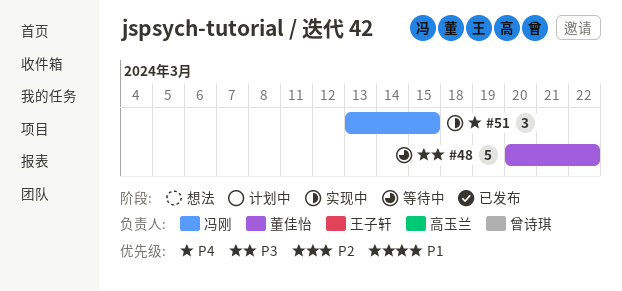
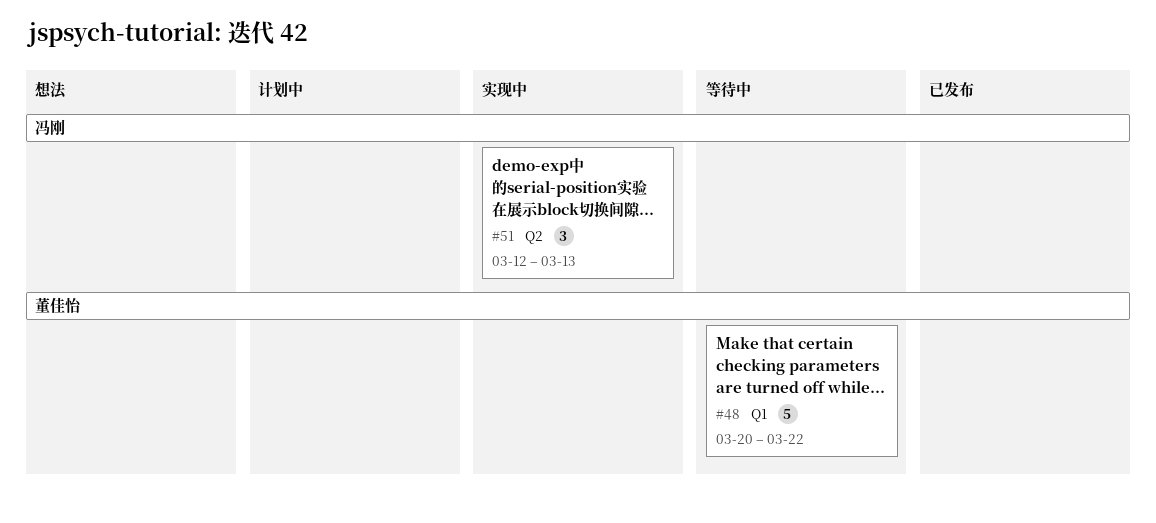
#51, start: Mar 13 -> Mar 12
#51, due: Mar 15 -> Mar 13

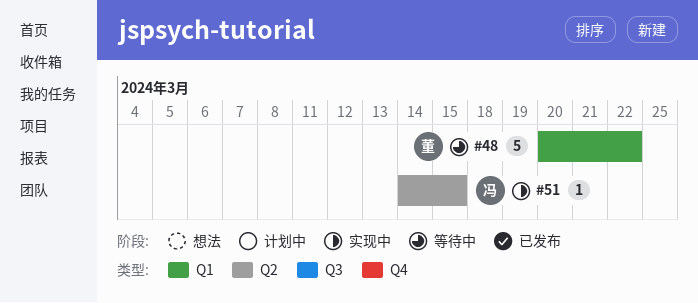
#51, estimate: 3 -> 1
#51, start: Mar 12 -> Mar 14
#51, due: Mar 13 -> Mar 15

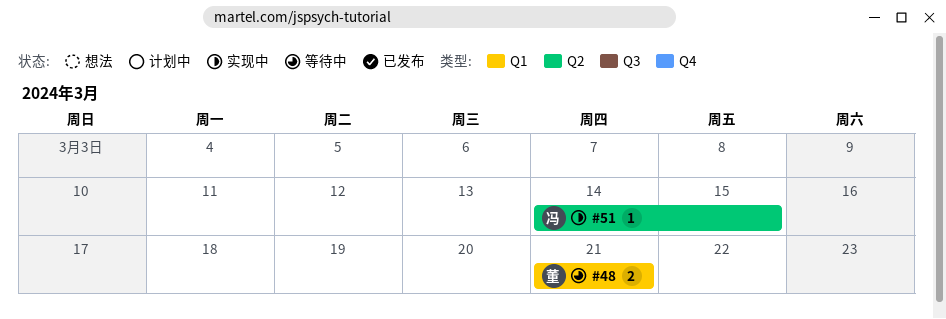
#48, estimate: 5 -> 2
#48, start: Mar 20 -> Mar 21
#48, due: Mar 22 -> Mar 21

